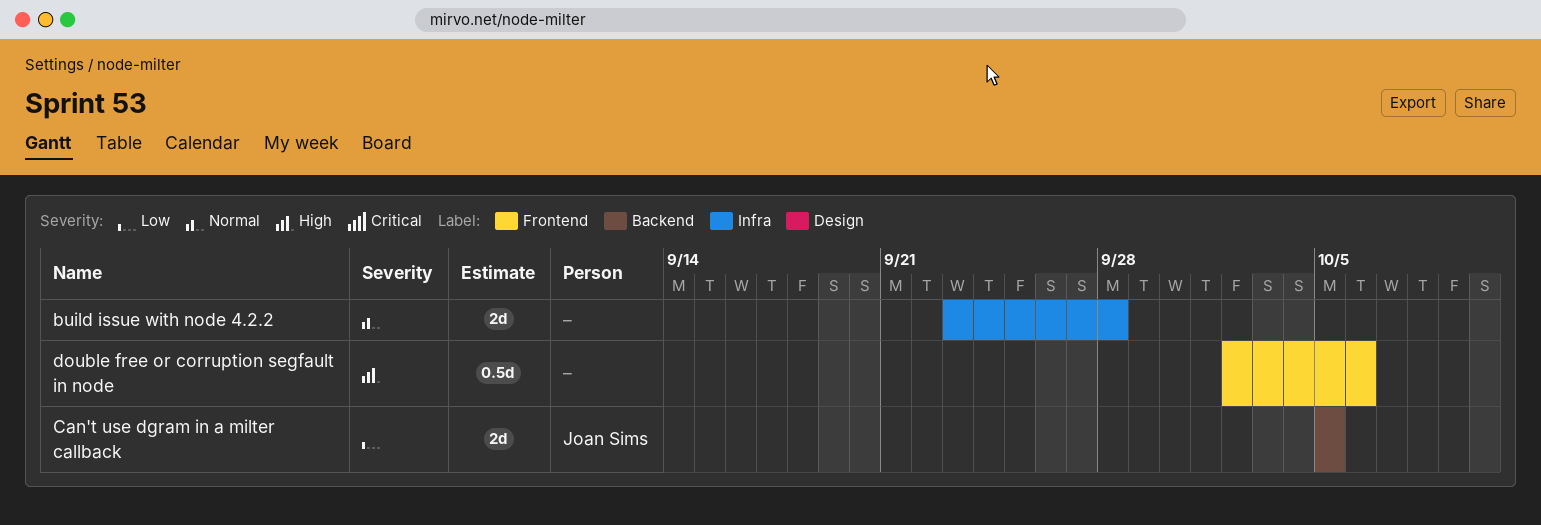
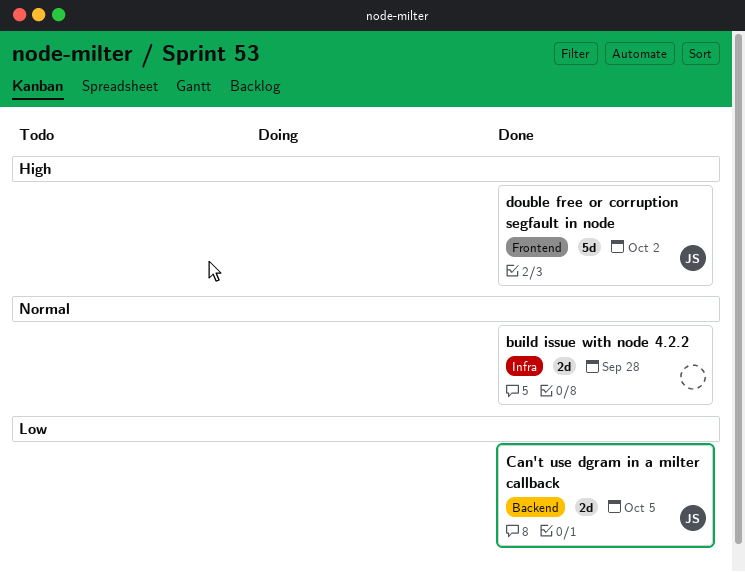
double free or corruption segfault in node, owner: none -> Joan Sims
double free or corruption segfault in node, estimate: 0.5d -> 5d
double free or corruption segfault in node, due: Oct 6 -> Oct 2

